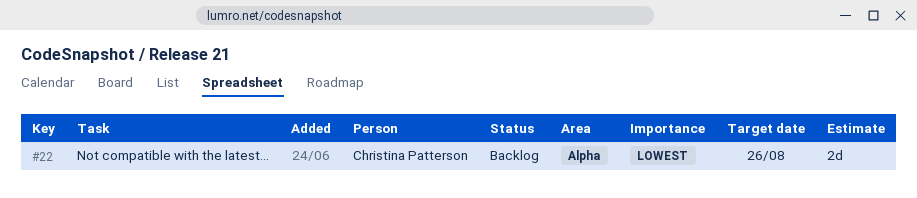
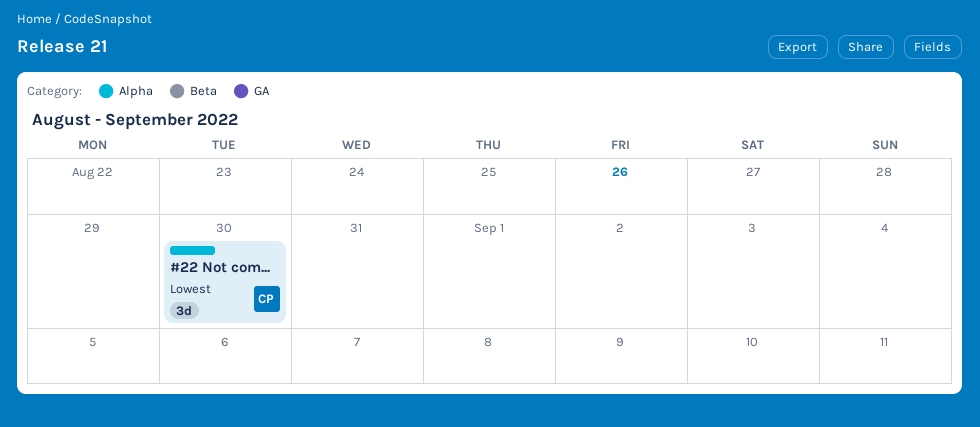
#22, estimate: 2d -> 3d
#22, due: Aug 26 -> Aug 30

